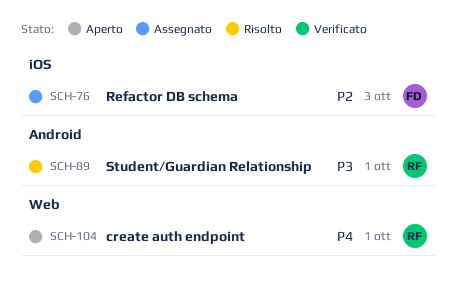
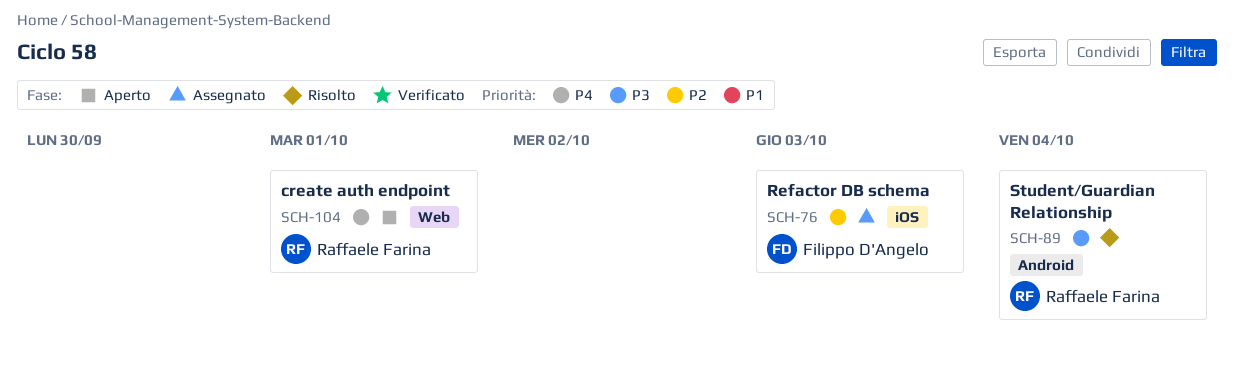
SCH-89, due: Oct 1 -> Oct 4

